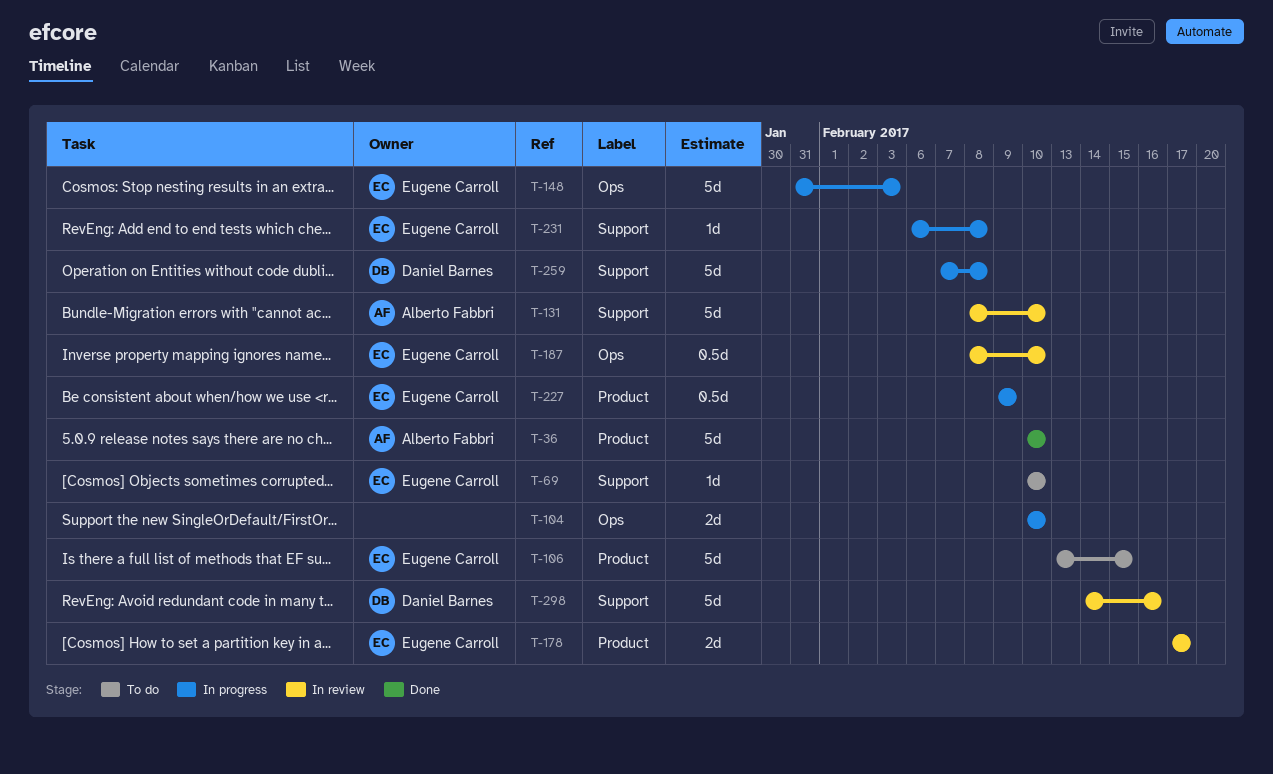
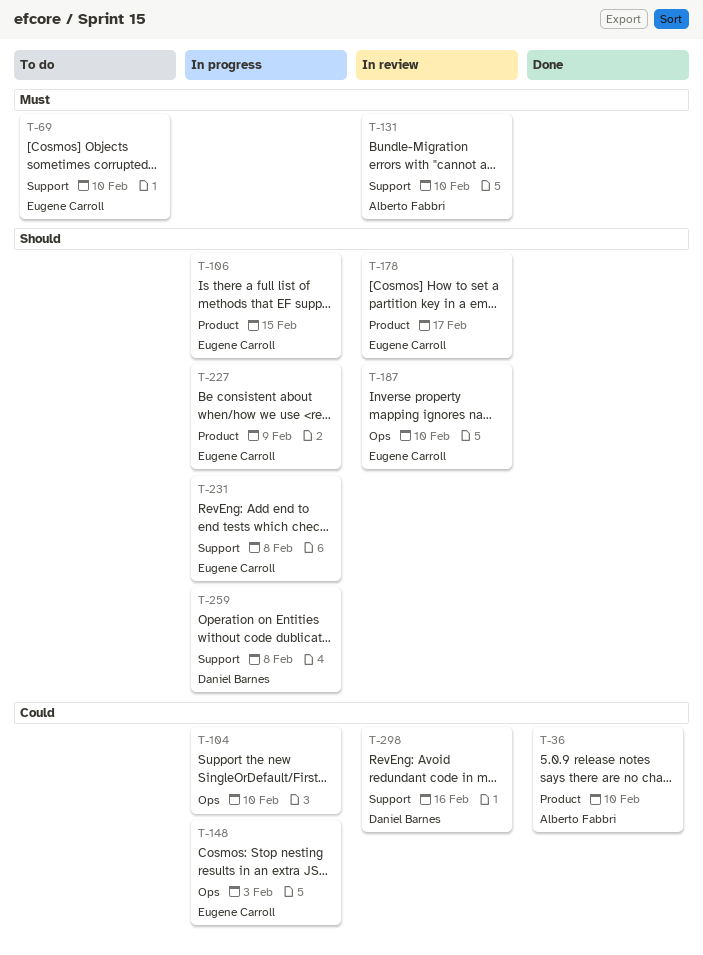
T-106, status: To do -> In progress

